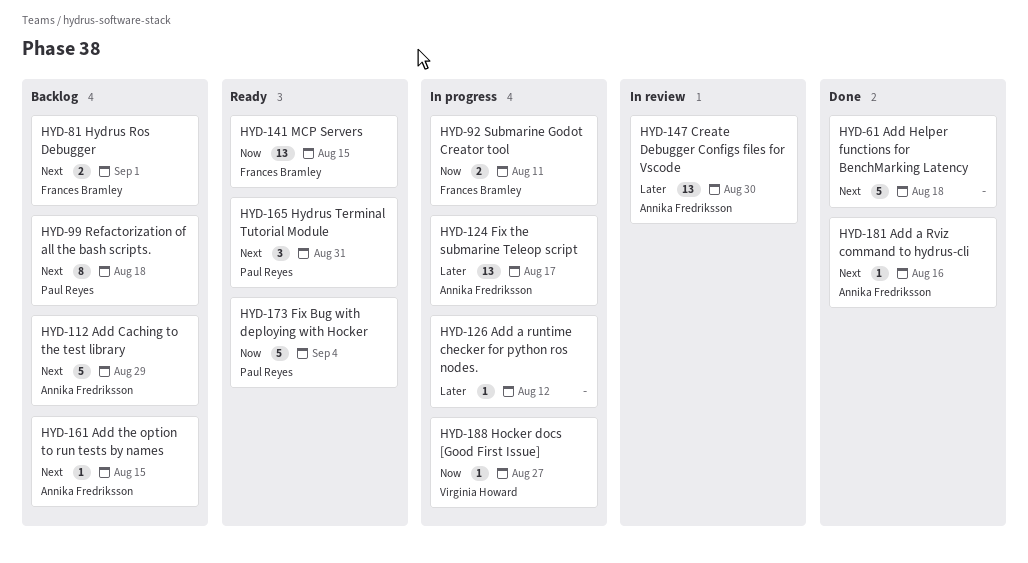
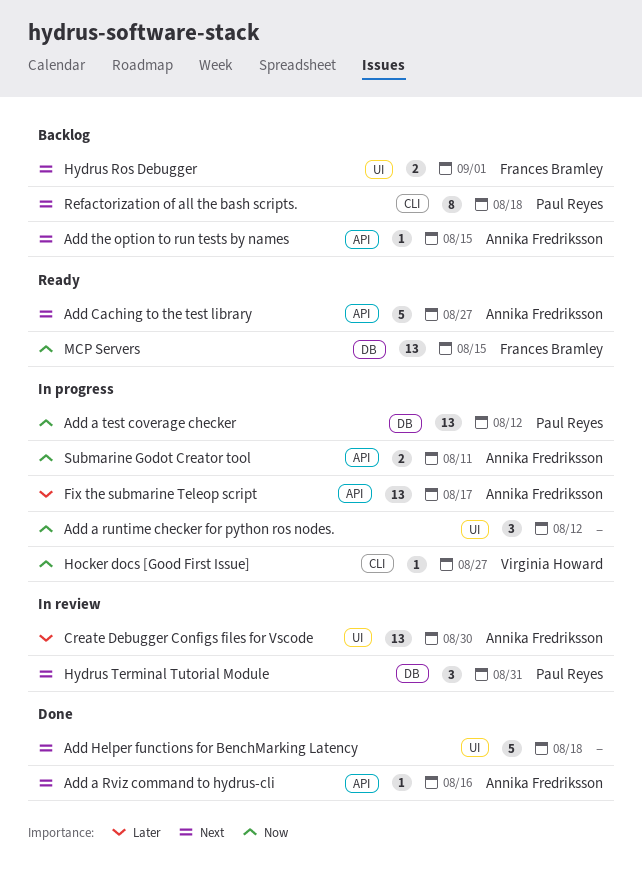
Add a runtime checker for python ros nodes., priority: Later -> Now
Add a runtime checker for python ros nodes., estimate: 1 -> 3
Add a test coverage checker: none -> present
Add Caching to the test library, status: Backlog -> Ready
Add Caching to the test library, due: Aug 29 -> Aug 27
Fix Bug with deploying with Hocker: present -> none
Hydrus Terminal Tutorial Module, status: Ready -> In review
Submarine Godot Creator tool, owner: Frances Bramley -> Annika Fredriksson

